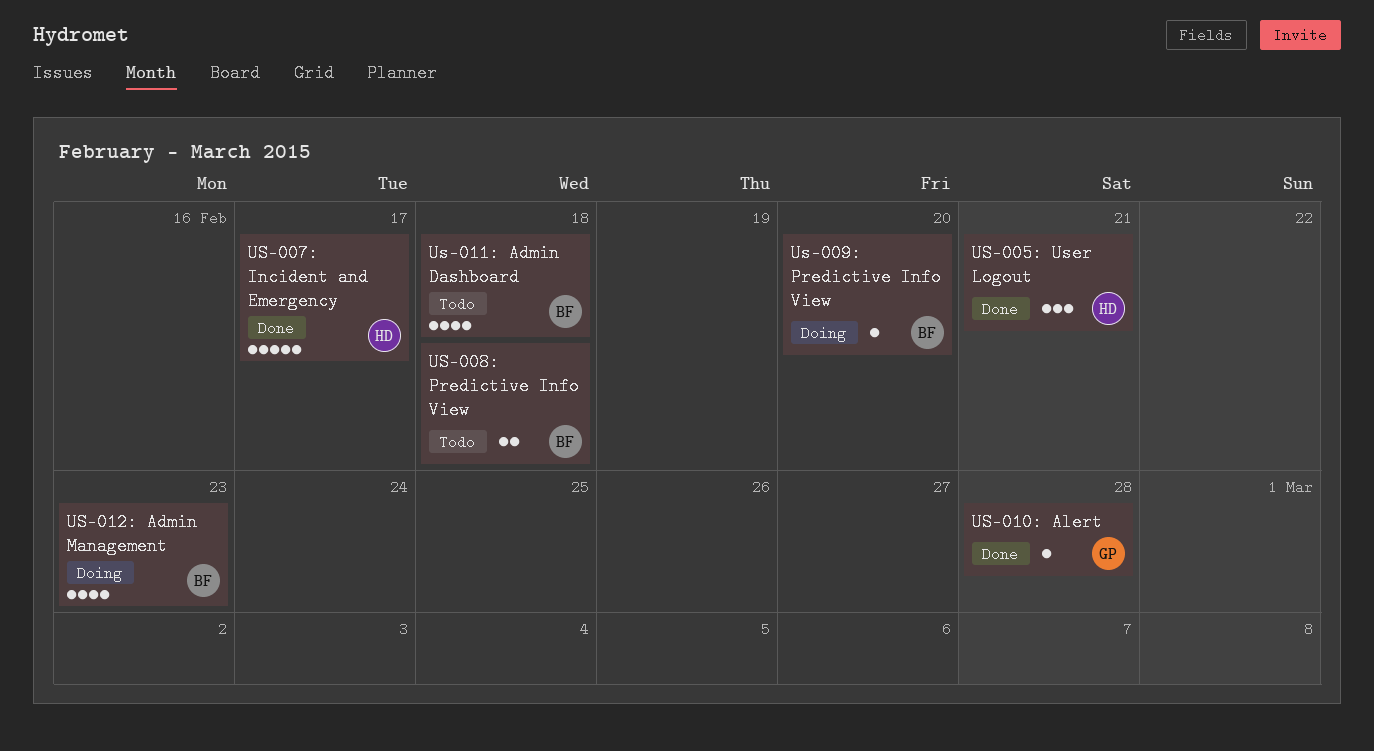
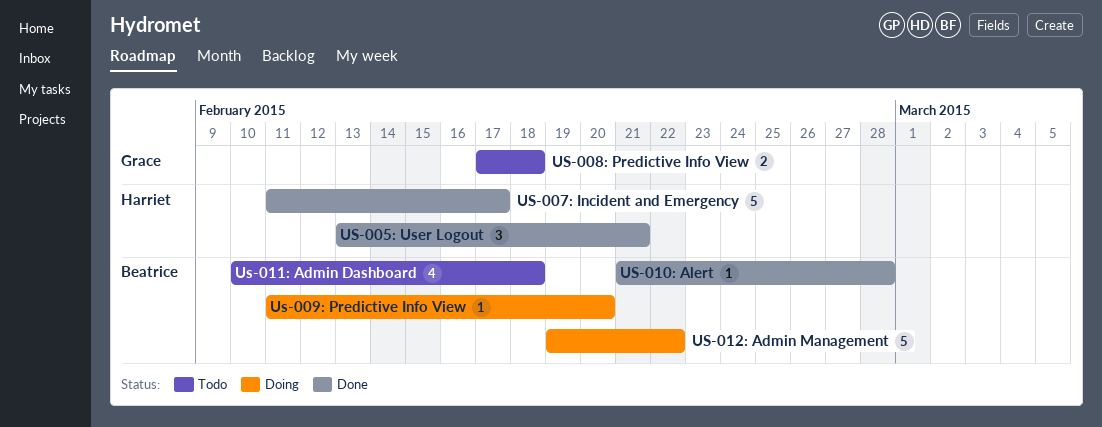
US-008: Predictive Info View, owner: Beatrice -> Grace
US-010: Alert, owner: Grace -> Beatrice
US-012: Admin Management, estimate: 4 -> 5
US-012: Admin Management, due: Feb 23 -> Feb 22

